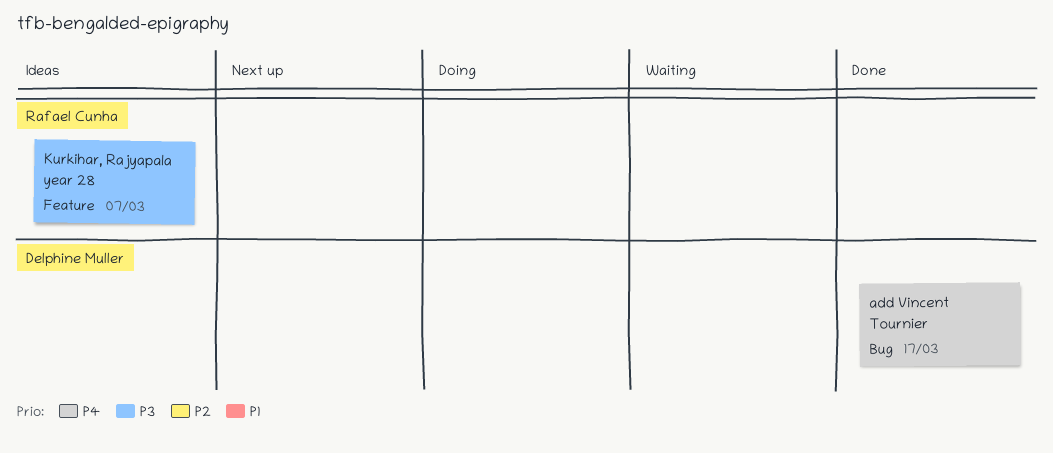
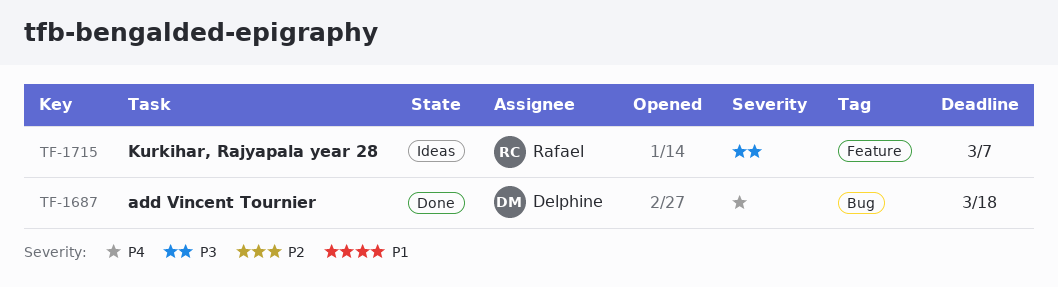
add Vincent Tournier, due: Mar 17 -> Mar 18

